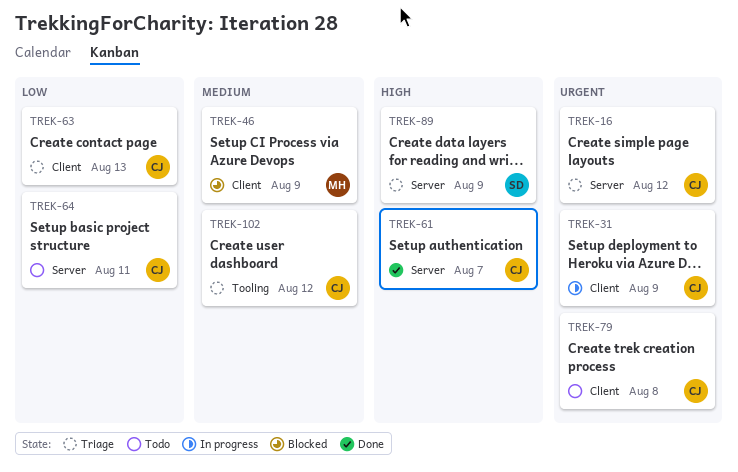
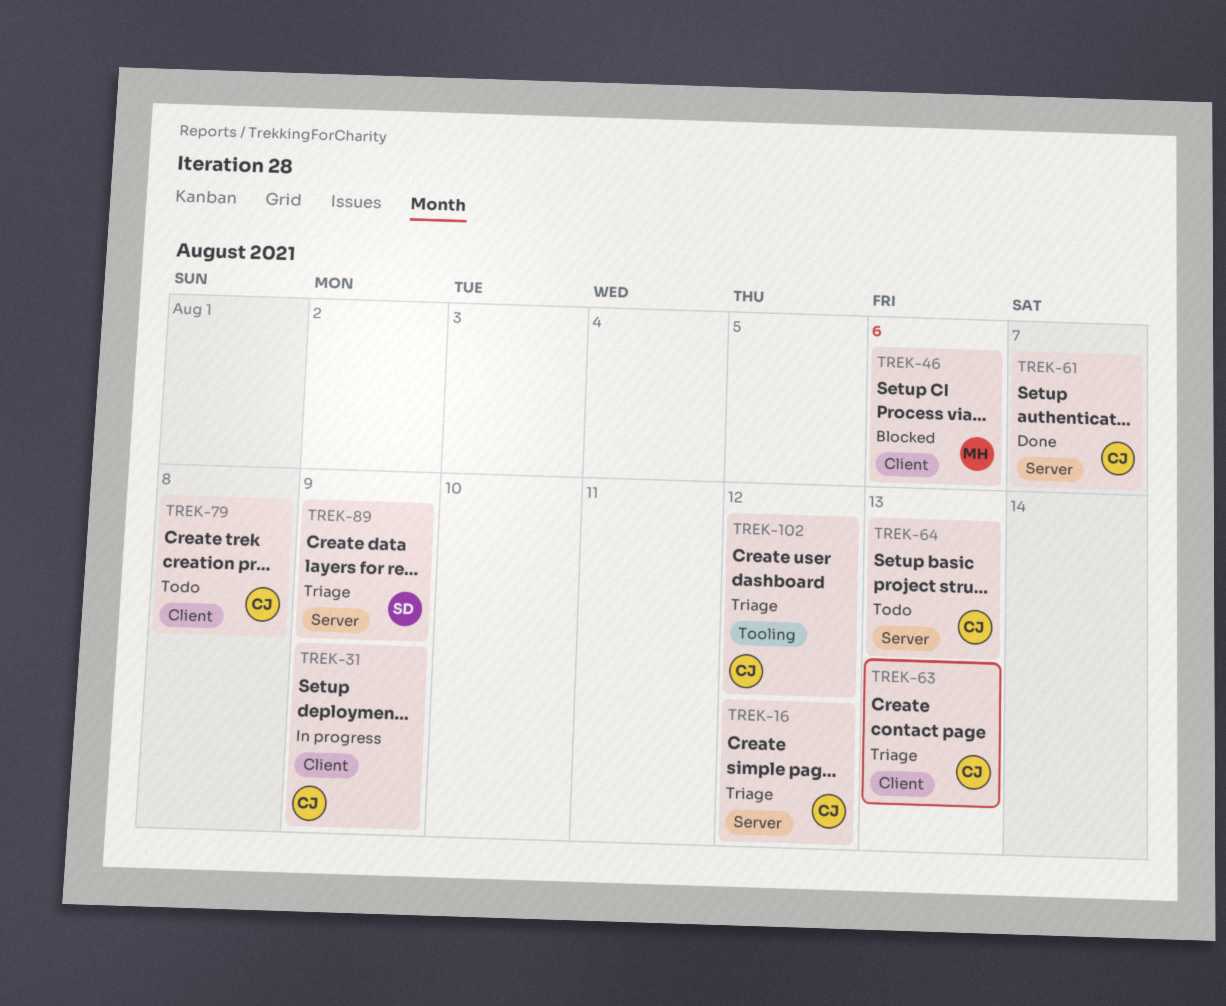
TREK-46, due: Aug 9 -> Aug 6
TREK-64, due: Aug 11 -> Aug 13

